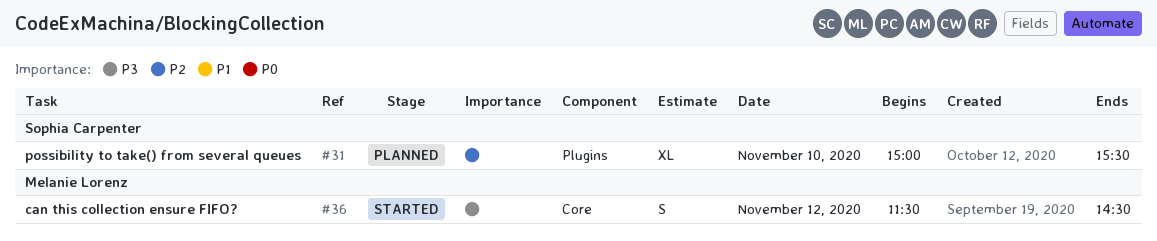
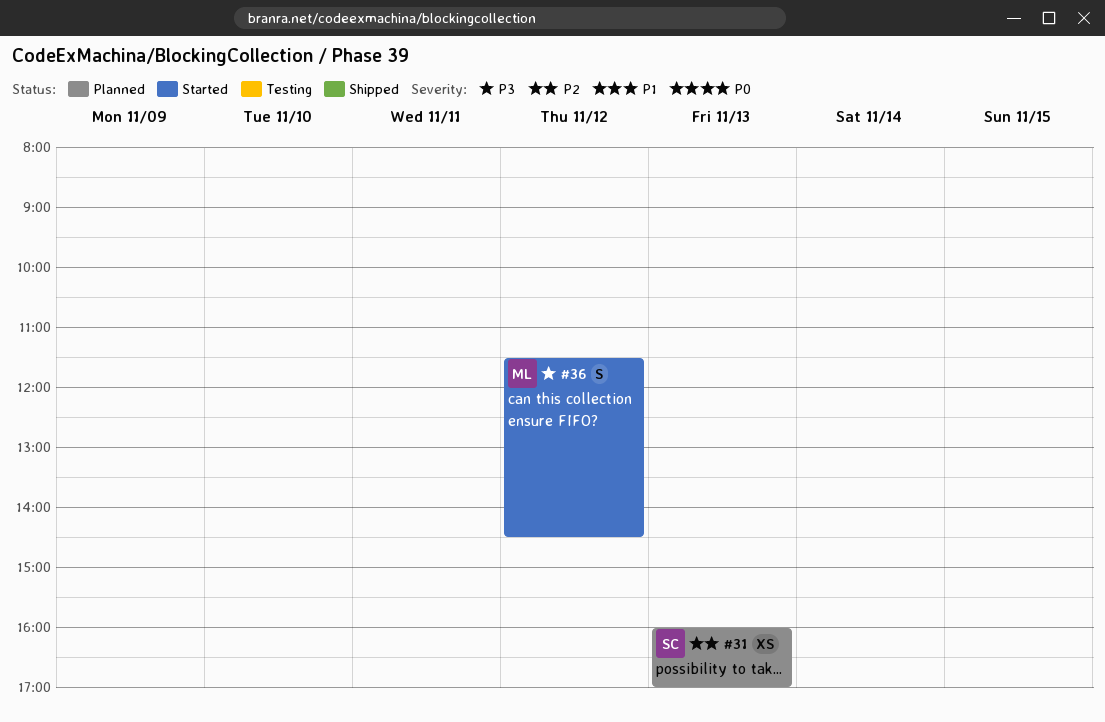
#31, estimate: XL -> XS
#31, day: Nov 10 -> Nov 13
#31, begins: 15:00 -> 16:00
#31, ends: 15:30 -> 17:00

